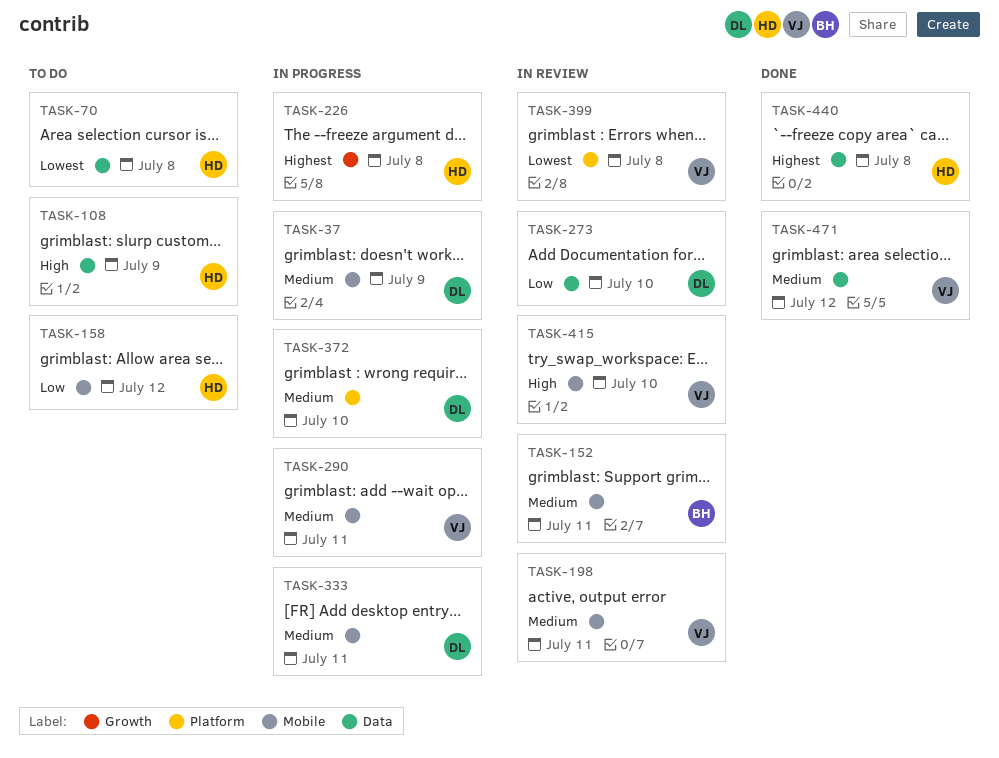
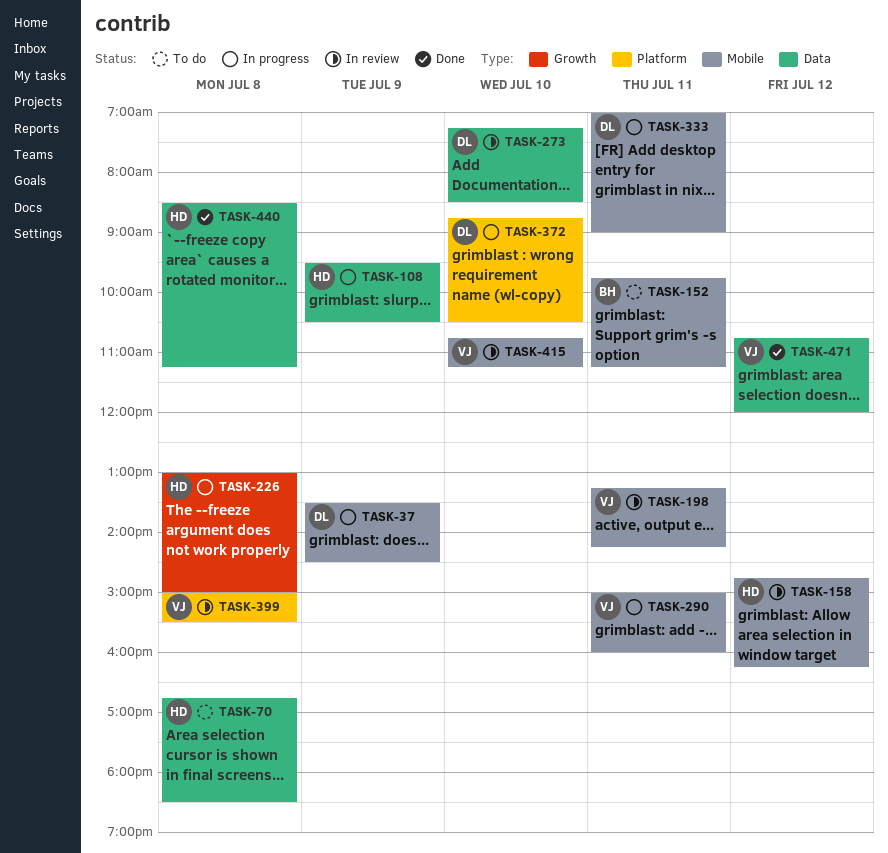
TASK-108, status: To do -> In progress
TASK-152, status: In review -> To do
TASK-158, status: To do -> In review

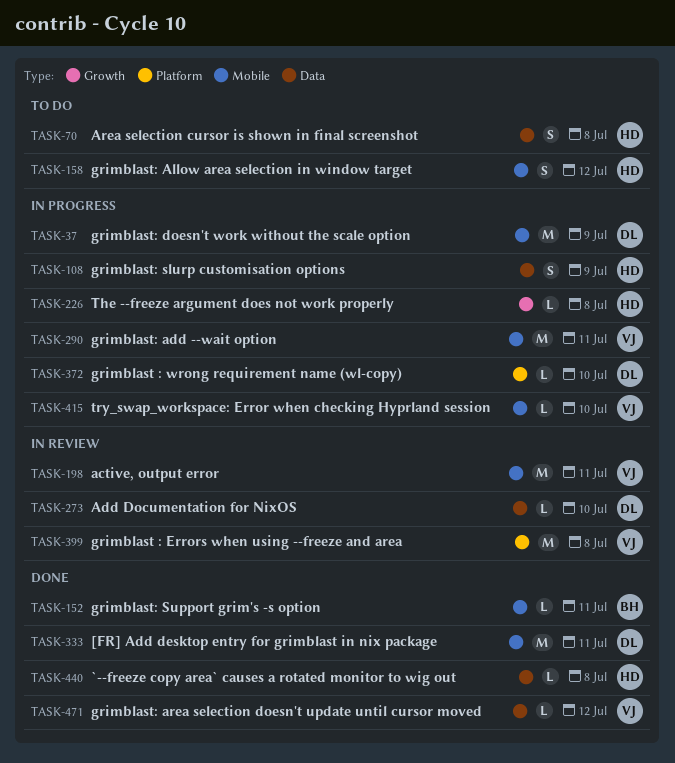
TASK-152, status: To do -> Done
TASK-158, status: In review -> To do
TASK-333, status: In progress -> Done
TASK-415, status: In review -> In progress

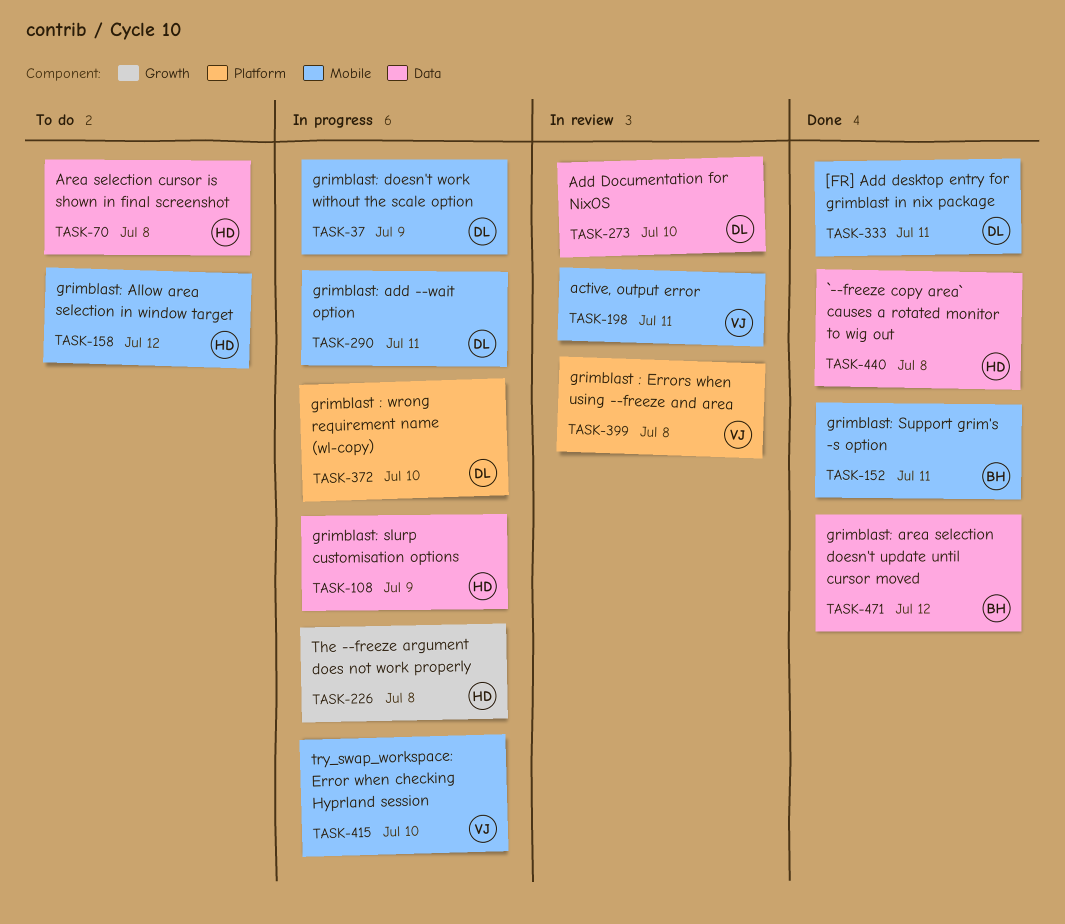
TASK-290, owner: VJ -> DL
TASK-471, owner: VJ -> BH

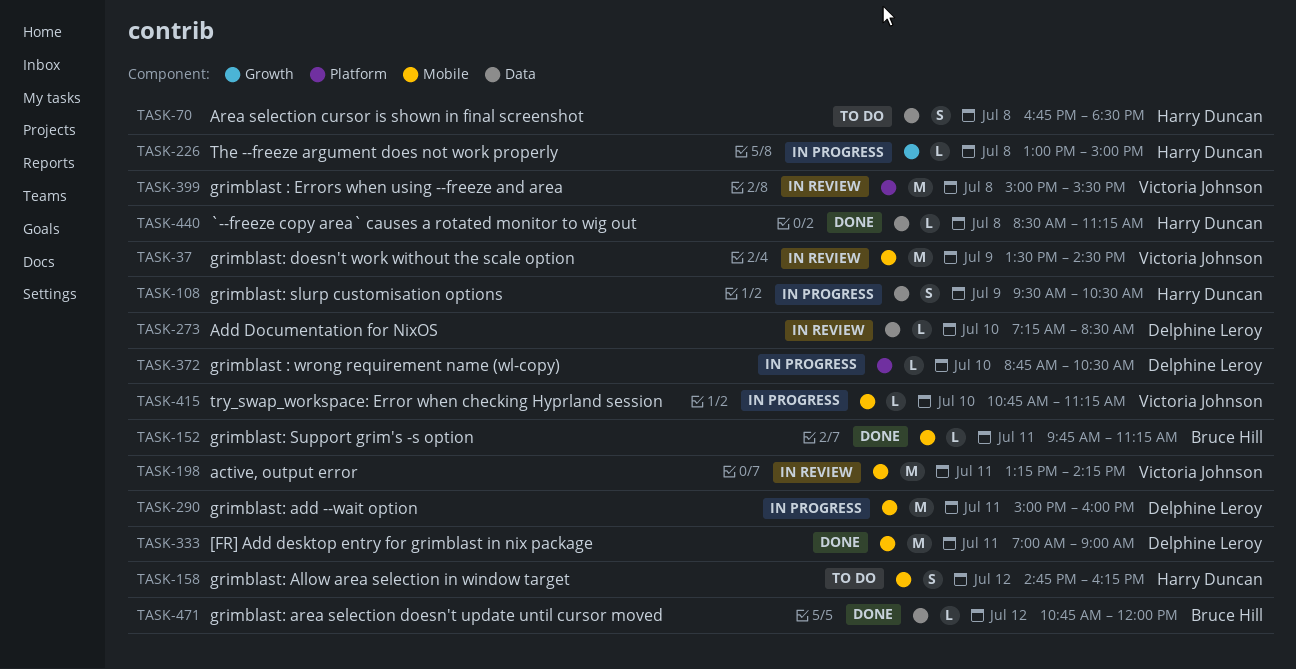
TASK-37, status: In progress -> In review
TASK-37, owner: Delphine Leroy -> Victoria Johnson

